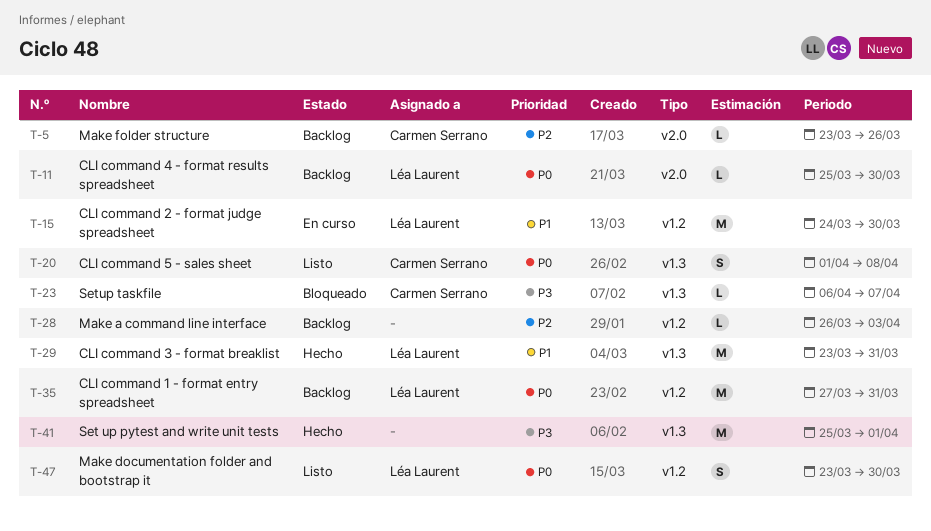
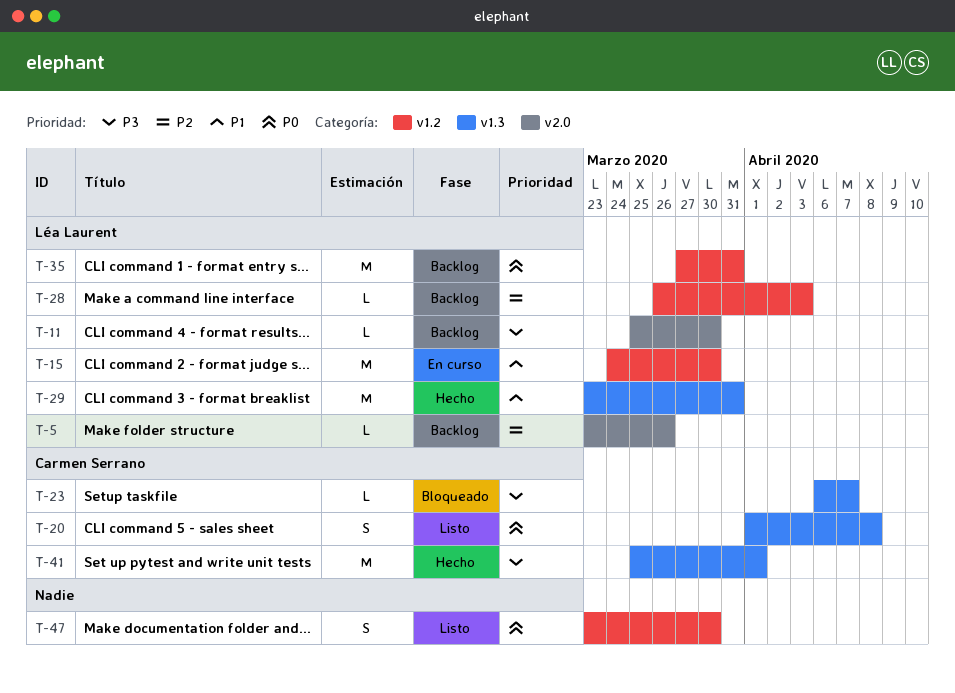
T-5, owner: Carmen Serrano -> Léa Laurent
T-11, priority: P0 -> P3
T-28, owner: none -> Léa Laurent
T-41, owner: none -> Carmen Serrano
T-47, owner: Léa Laurent -> none

